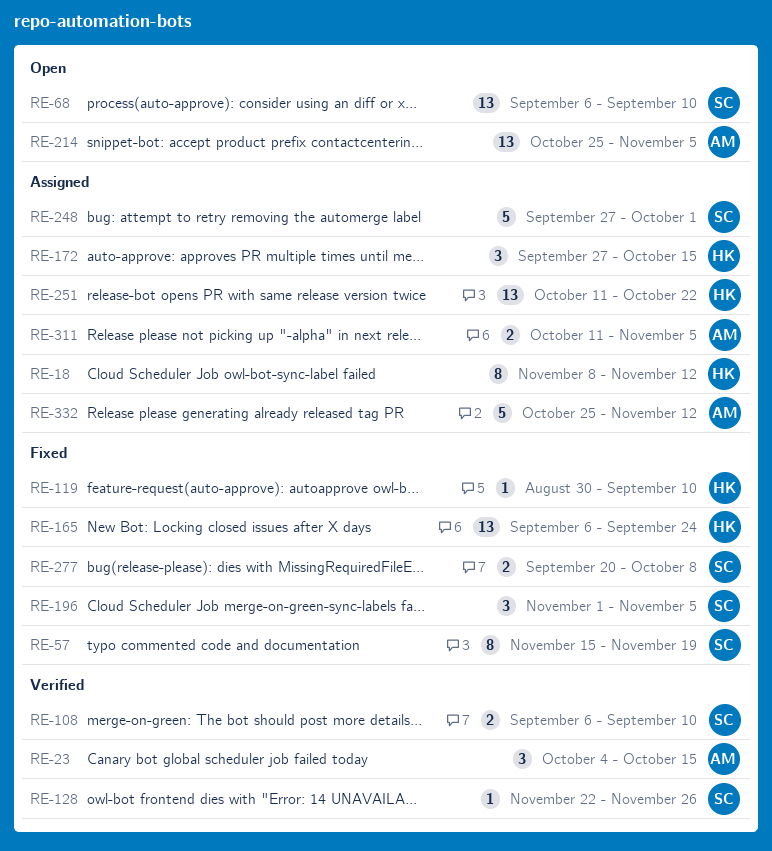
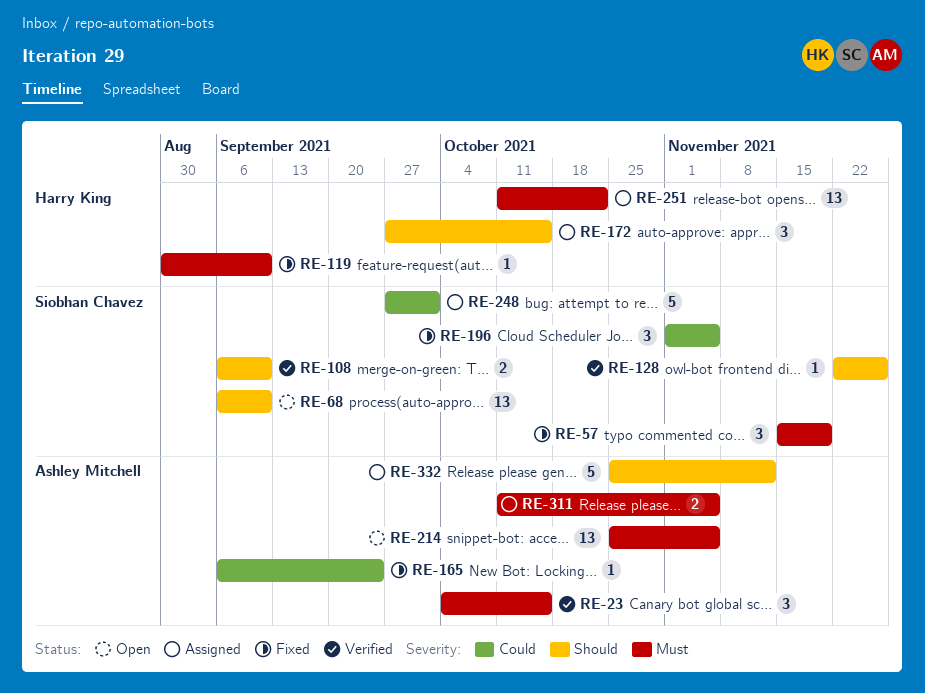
RE-18: present -> none
RE-57, estimate: 8 -> 3
RE-165, owner: Harry King -> Ashley Mitchell
RE-165, estimate: 13 -> 1
RE-277: present -> none

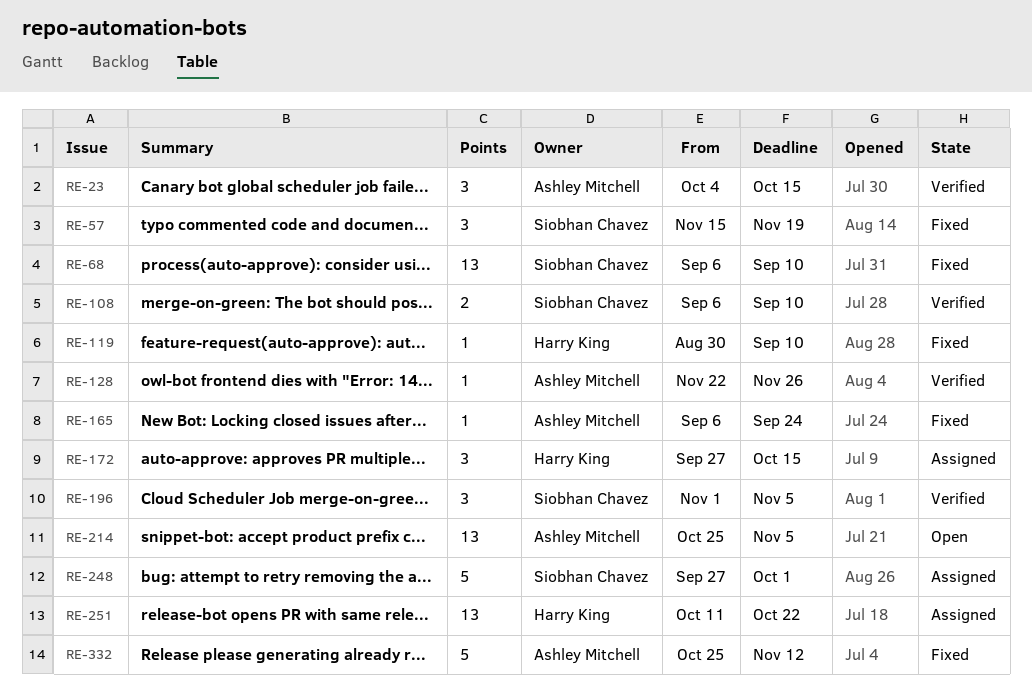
RE-68, status: Open -> Fixed
RE-128, owner: Siobhan Chavez -> Ashley Mitchell
RE-196, status: Fixed -> Verified
RE-311: present -> none
RE-332, status: Assigned -> Fixed

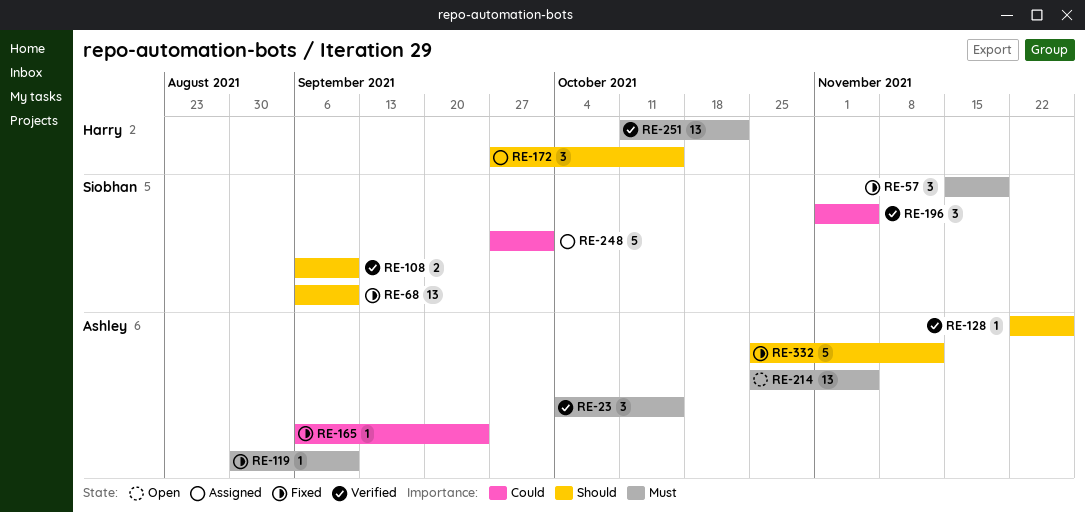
RE-119, owner: Harry King -> Ashley Mitchell
RE-251, status: Assigned -> Verified

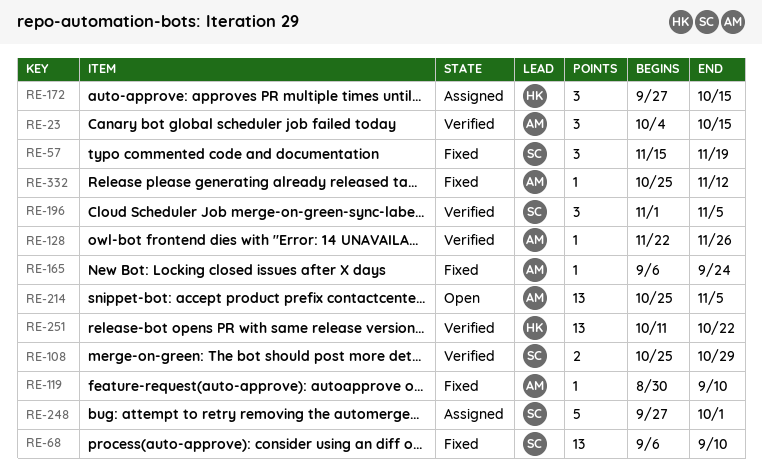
RE-108, start: Sep 6 -> Oct 25
RE-108, due: Sep 10 -> Oct 29
RE-332, estimate: 5 -> 1

